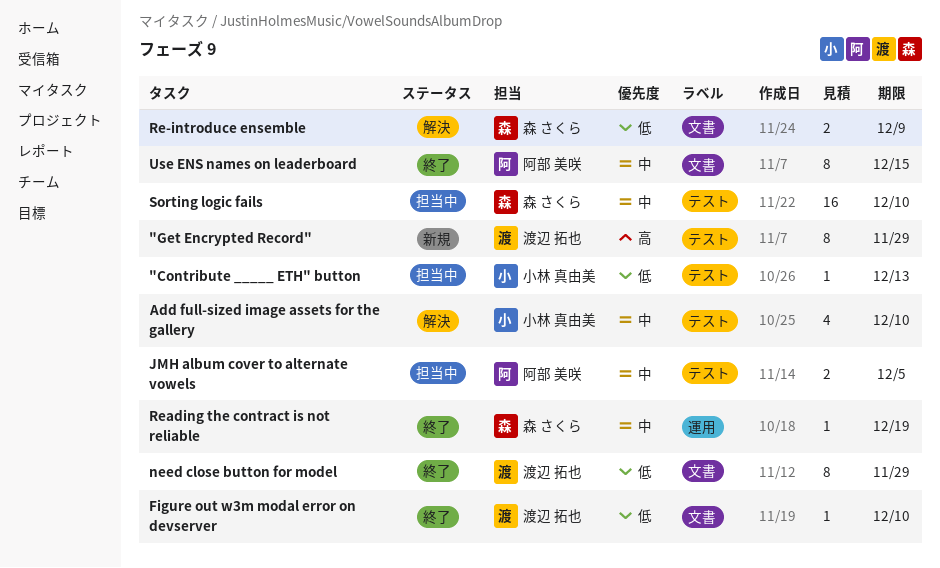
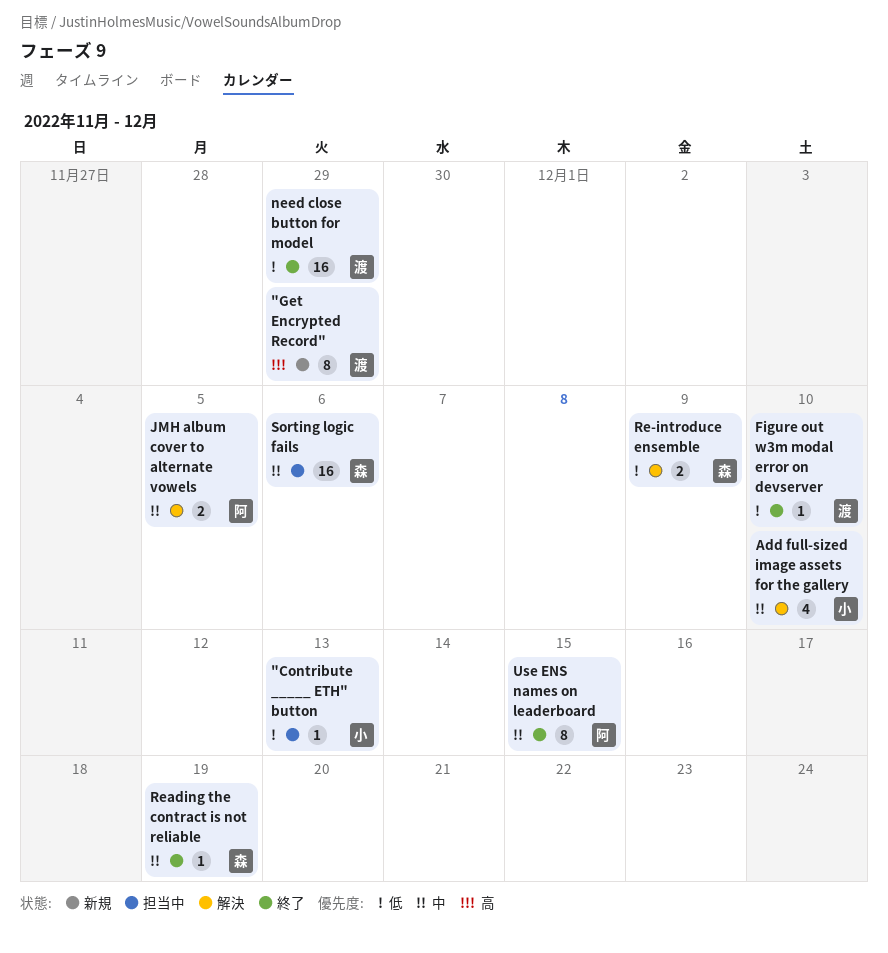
JMH album cover to alternate vowels, status: 担当中 -> 解決
need close button for model, estimate: 8 -> 16
Sorting logic fails, due: Dec 10 -> Dec 6

